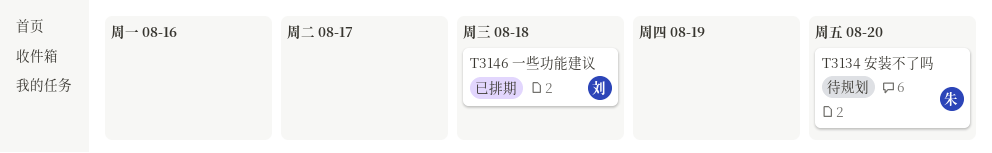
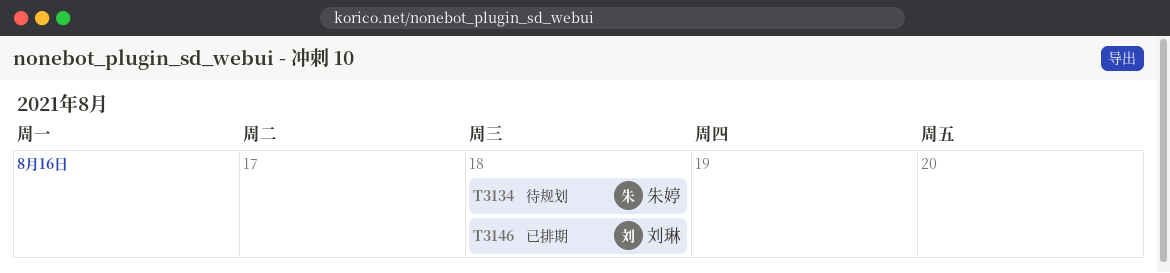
T3134, due: Aug 20 -> Aug 18

